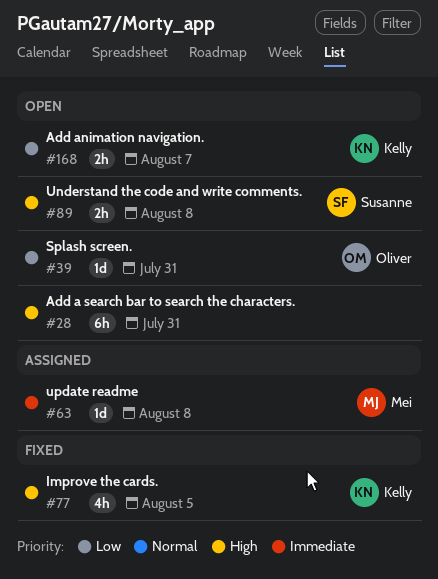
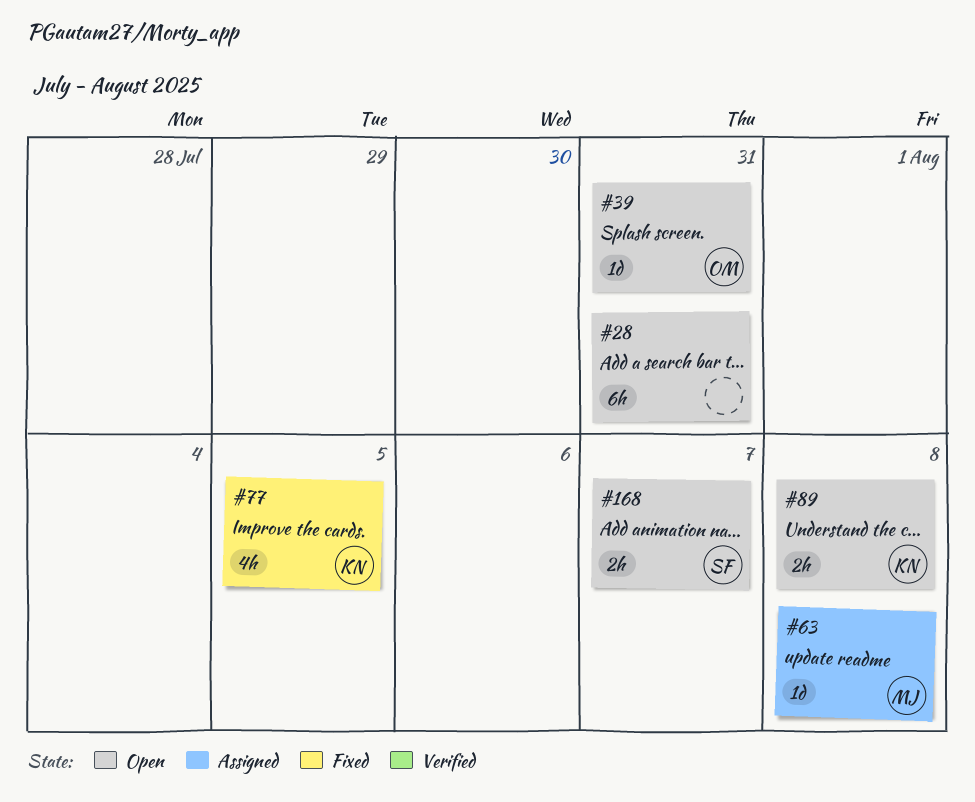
#89, owner: Susanne -> Kelly
#168, owner: Kelly -> Susanne

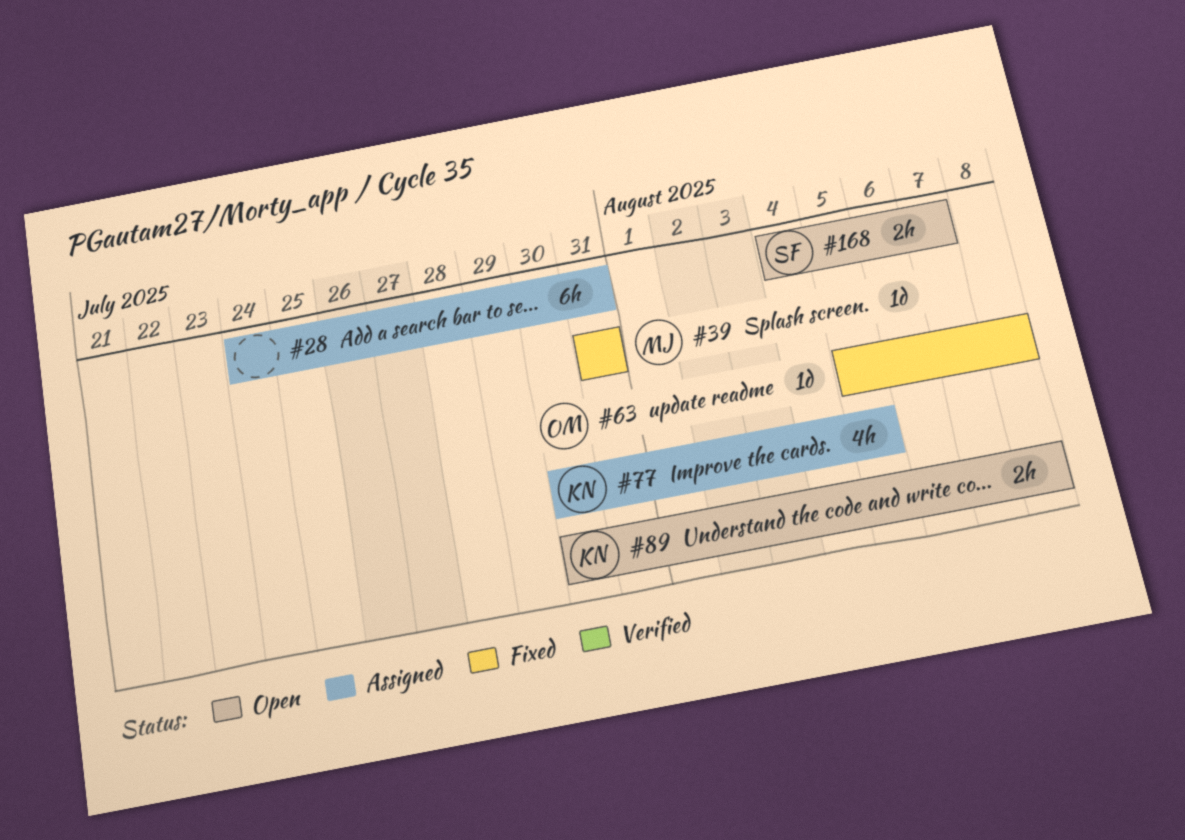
#28, status: Open -> Assigned
#39, status: Open -> Fixed
#39, owner: OM -> MJ
#63, status: Assigned -> Fixed
#63, owner: MJ -> OM
#77, status: Fixed -> Assigned

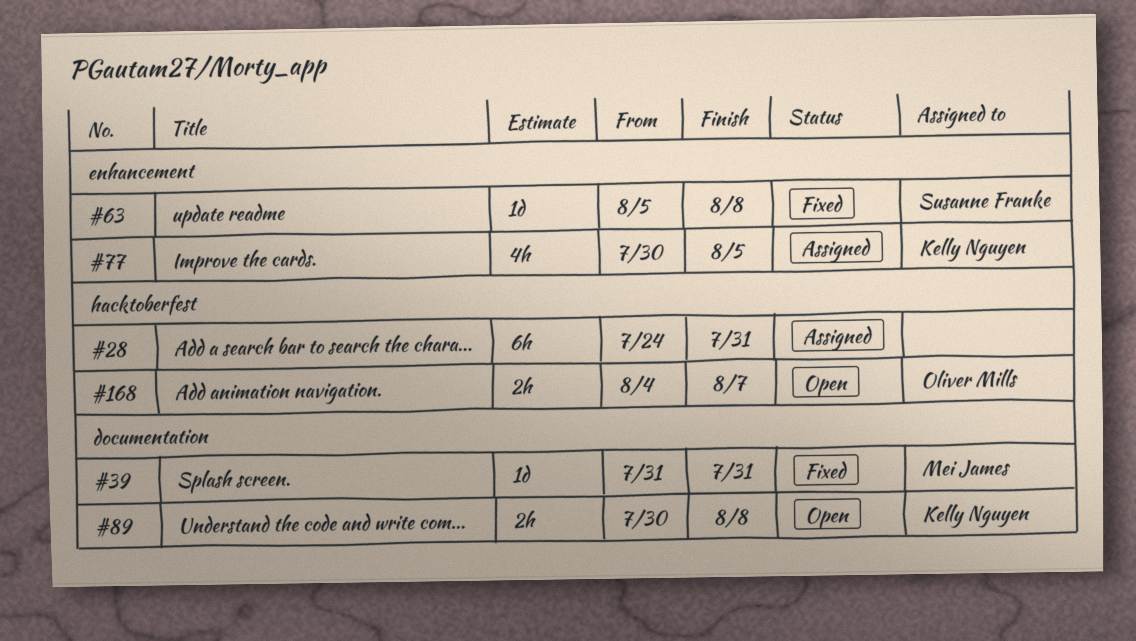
#63, owner: Oliver Mills -> Susanne Franke
#168, owner: Susanne Franke -> Oliver Mills

